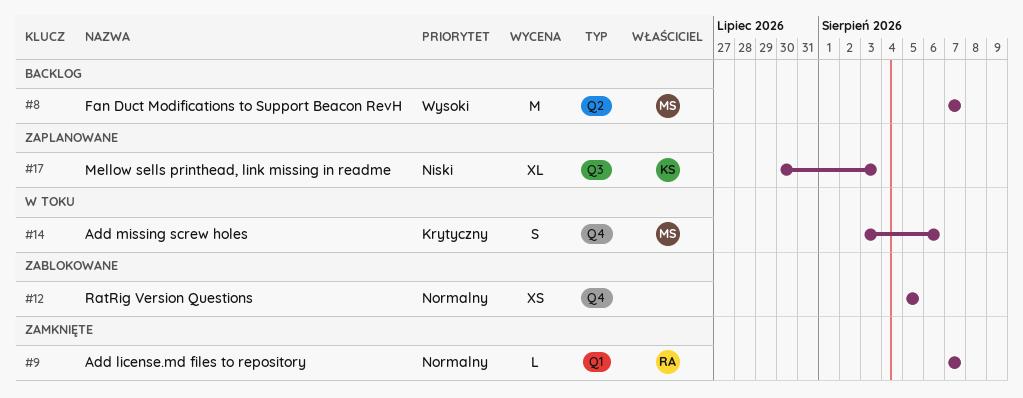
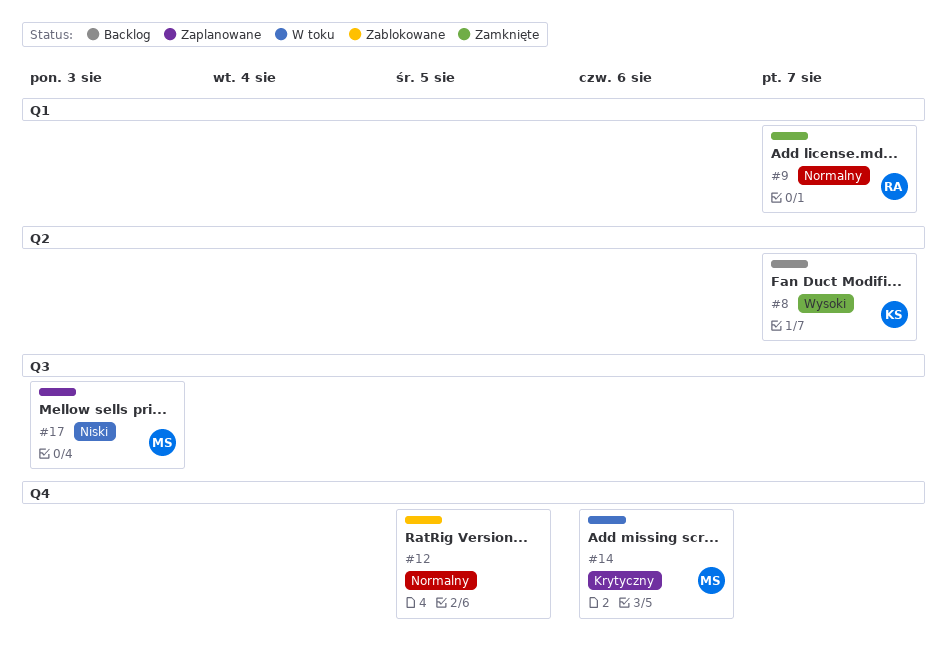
#8, owner: MS -> KS
#17, owner: KS -> MS

